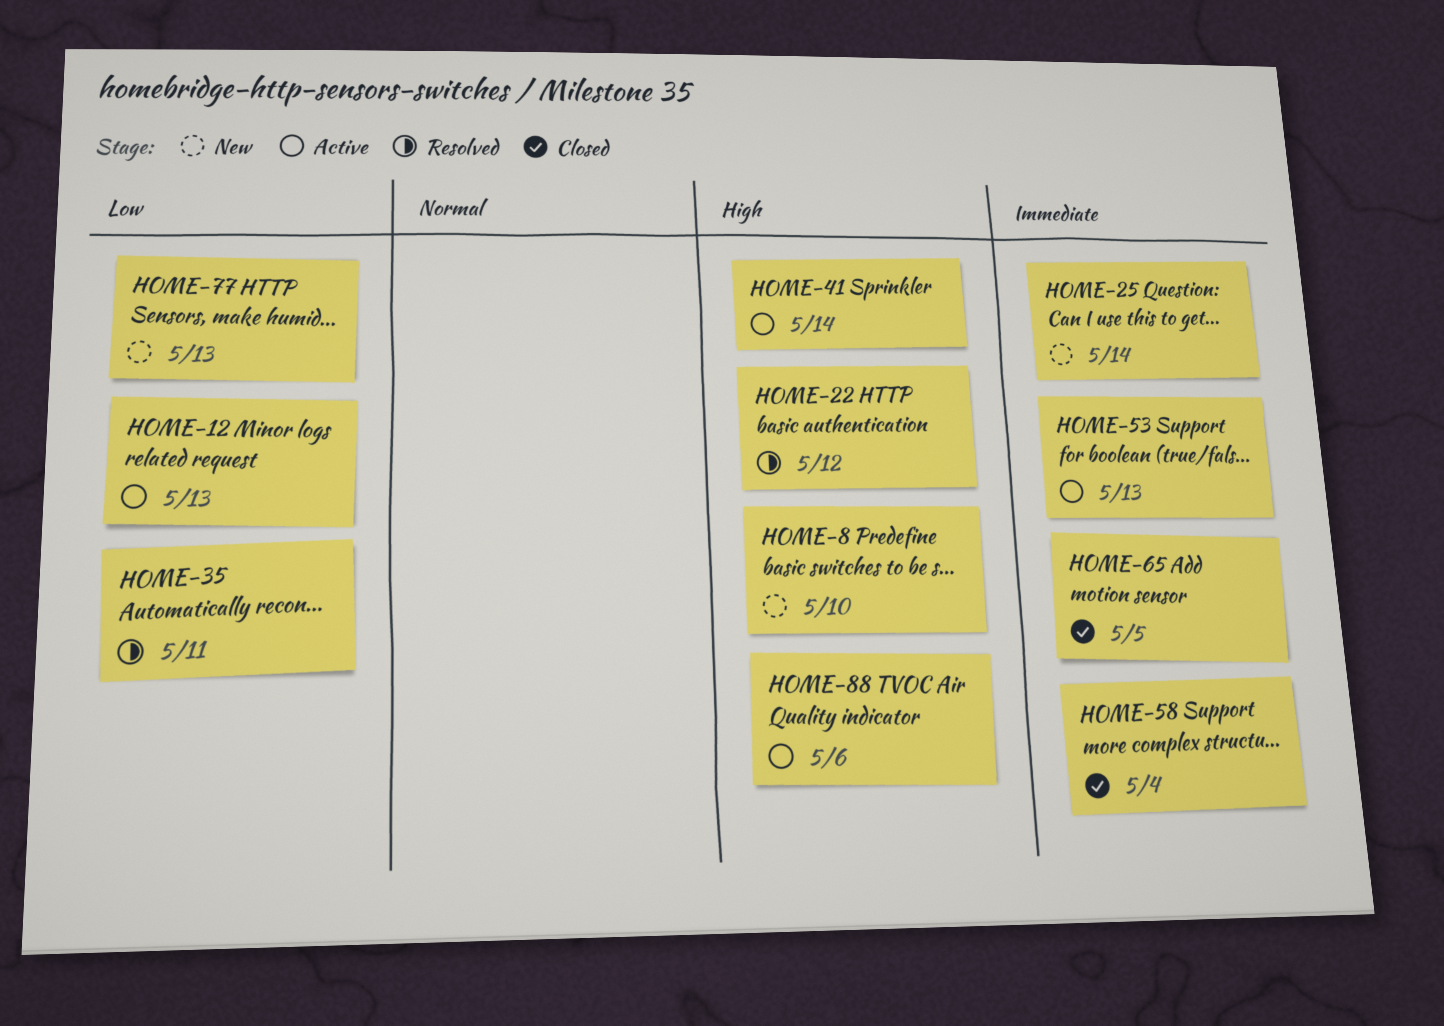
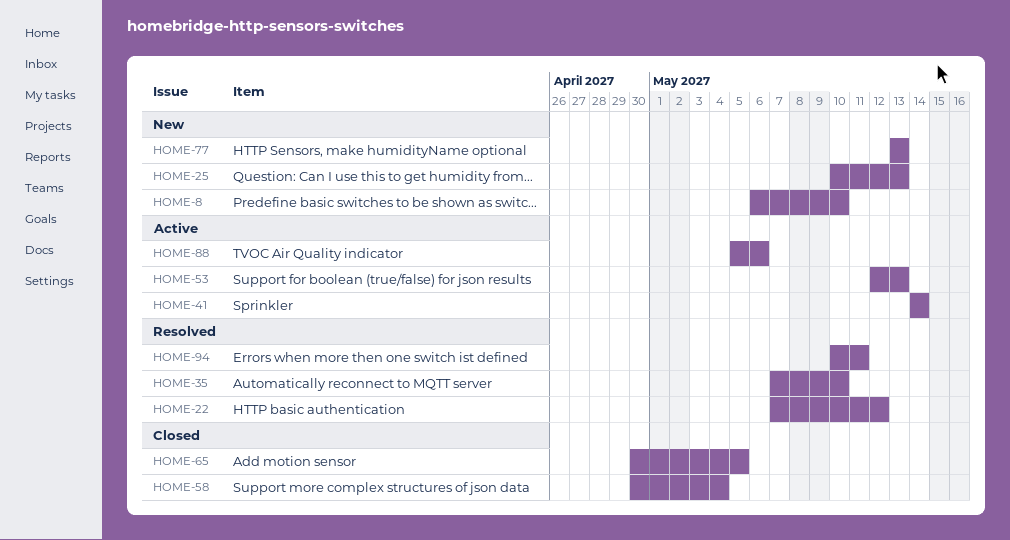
HOME-12: present -> none
HOME-25, due: May 14 -> May 13
HOME-35, due: May 11 -> May 10
HOME-94: none -> present

